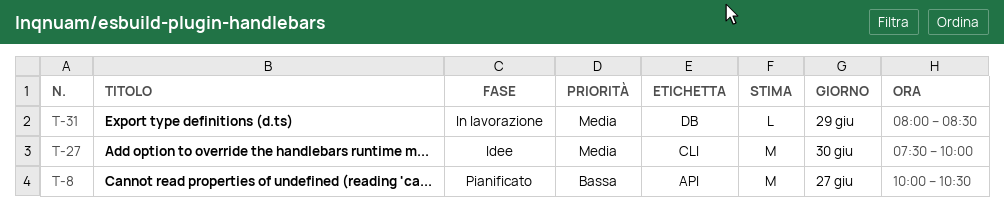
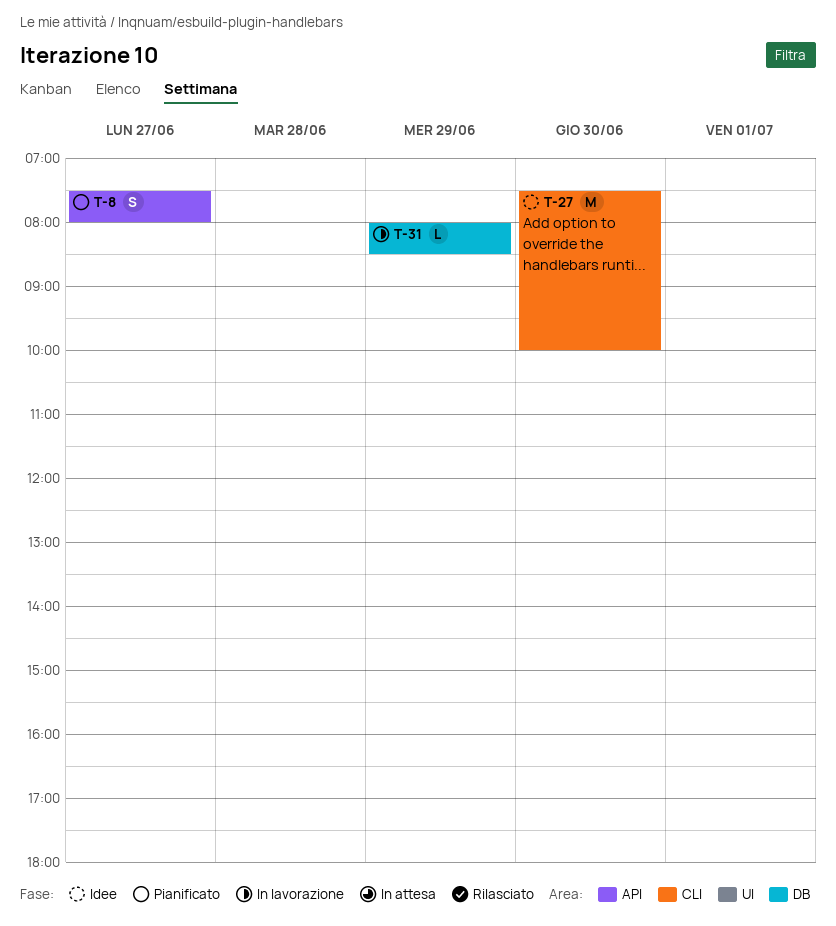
T-8, estimate: M -> S
T-8, begins: 10:00 -> 07:30
T-8, ends: 10:30 -> 08:00

